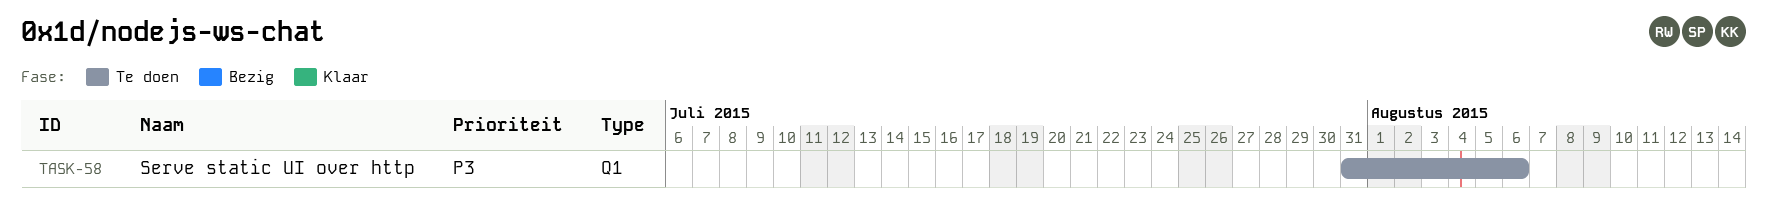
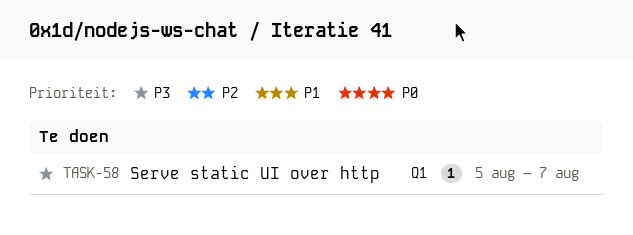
TASK-58, start: Jul 31 -> Aug 5
TASK-58, due: Aug 6 -> Aug 7

